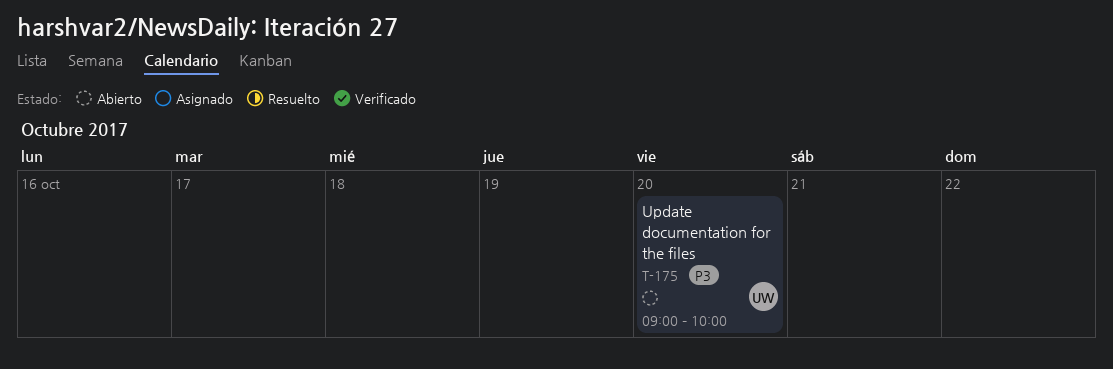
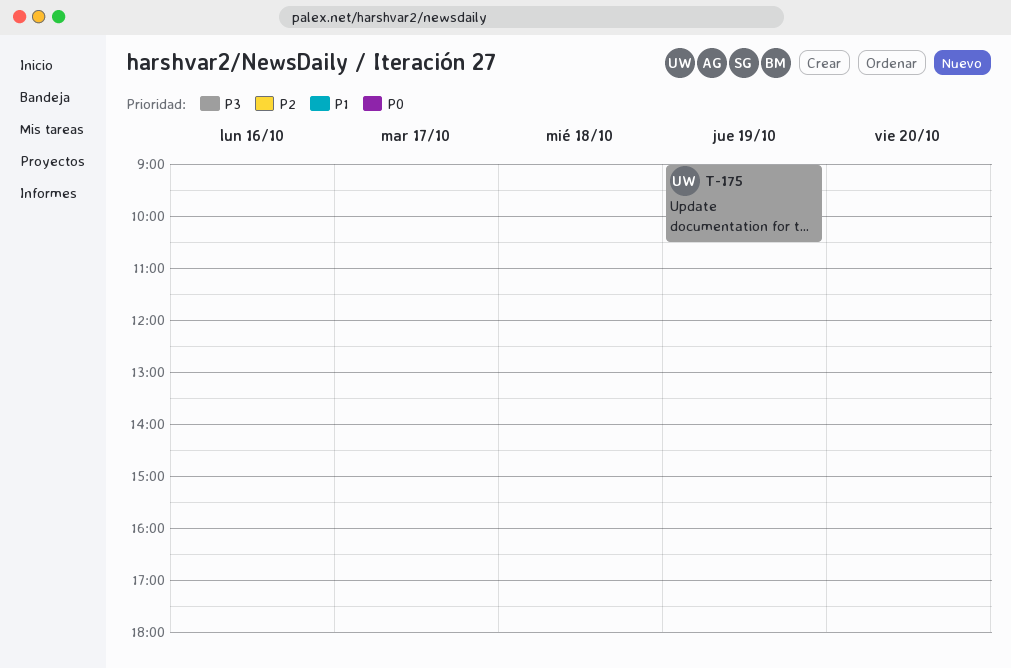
T-175, day: Oct 20 -> Oct 19
T-175, ends: 10:00 -> 10:30

